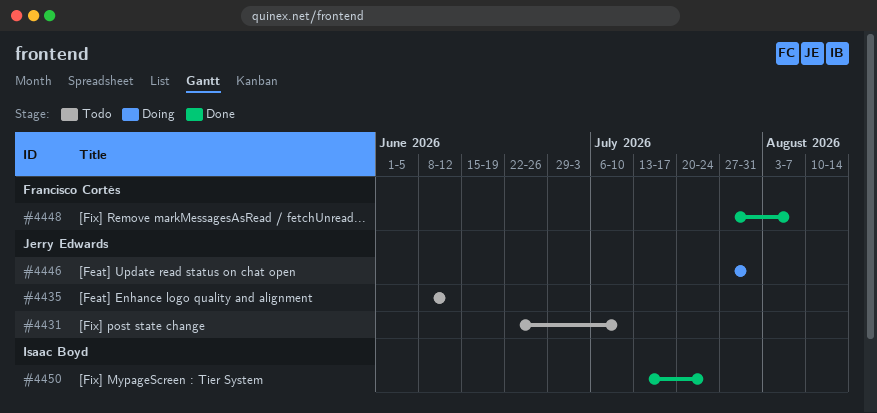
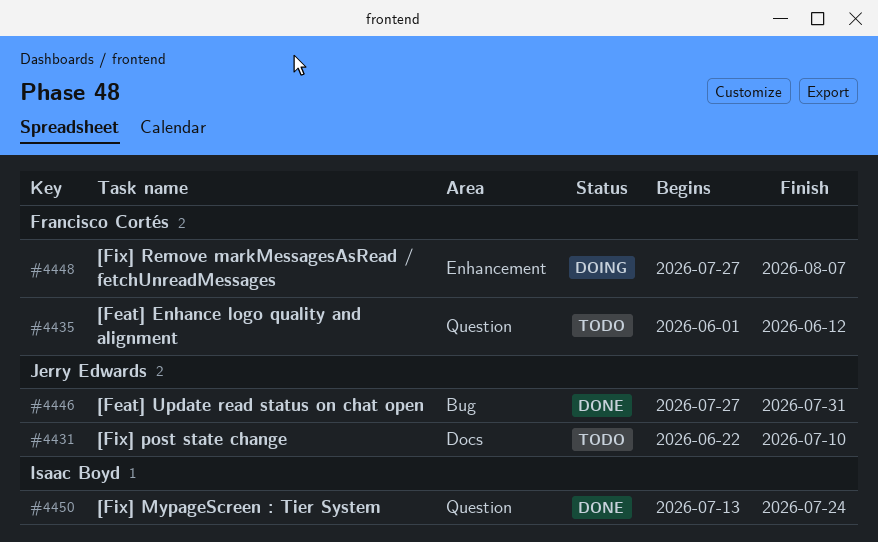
#4435, owner: Jerry Edwards -> Francisco Cortés
#4435, start: Jun 8 -> Jun 1
#4446, status: Doing -> Done
#4448, status: Done -> Doing

